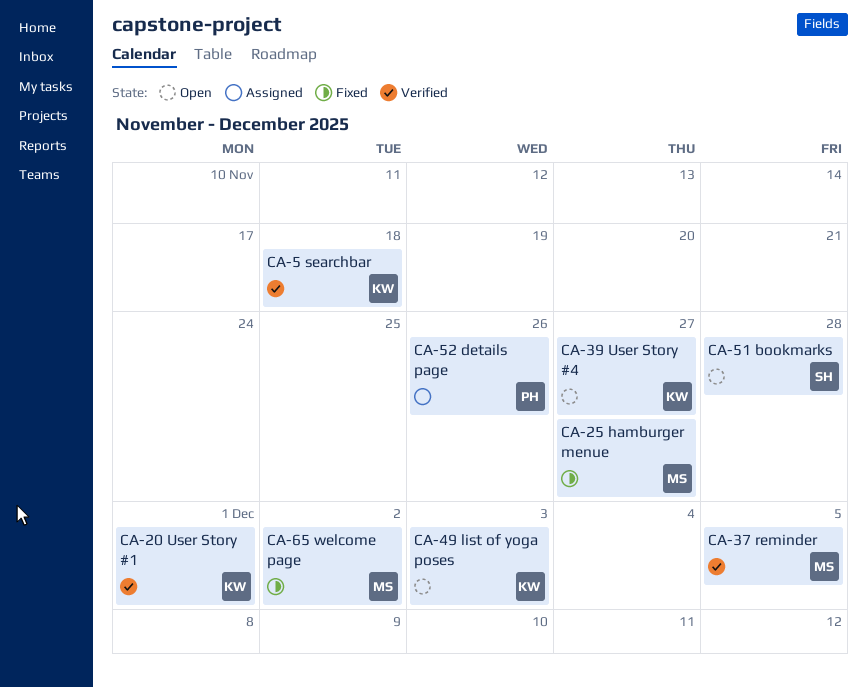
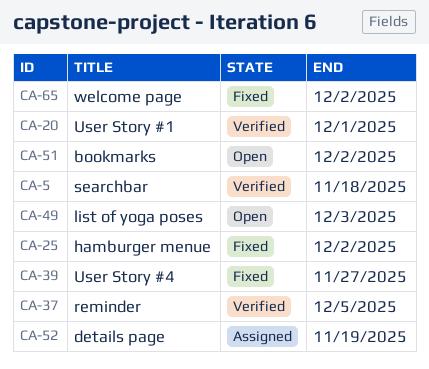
CA-25, due: Nov 27 -> Dec 2
CA-39, status: Open -> Fixed
CA-51, due: Nov 28 -> Dec 2
CA-52, due: Nov 26 -> Nov 19

